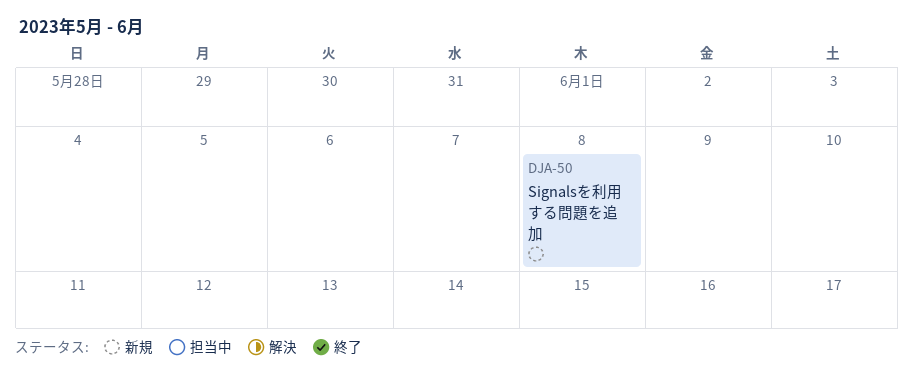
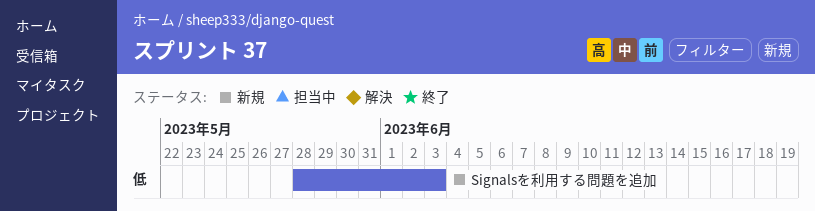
Signalsを利用する問題を追加, due: Jun 8 -> Jun 3

